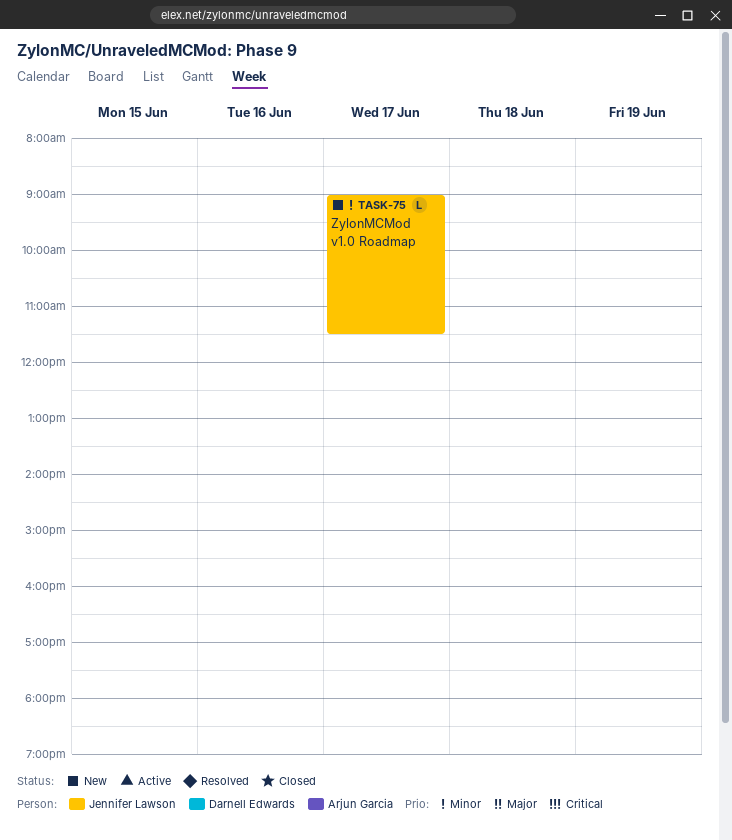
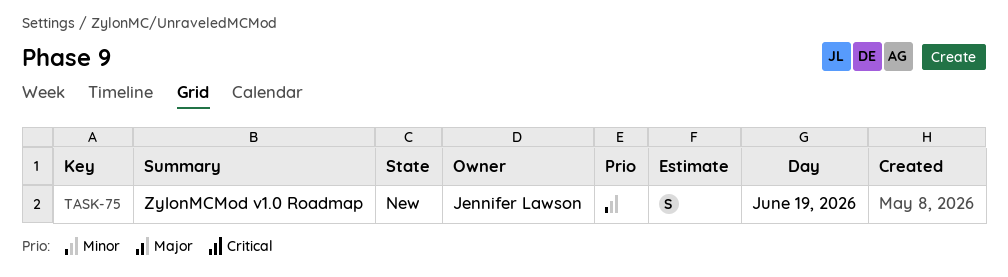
TASK-75, estimate: L -> S
TASK-75, day: Jun 17 -> Jun 19

